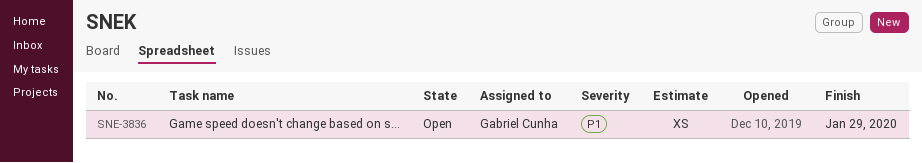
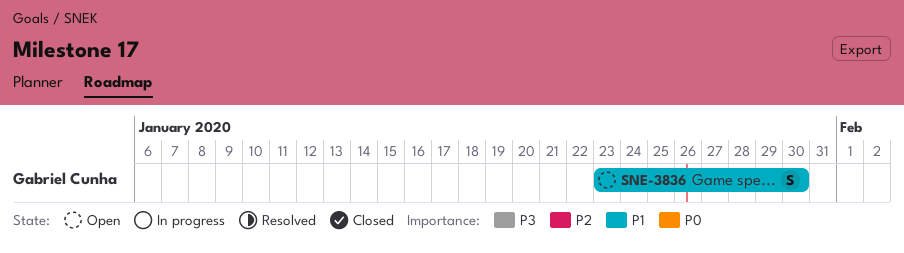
SNE-3836, estimate: XS -> S
SNE-3836, due: Jan 29 -> Jan 30

